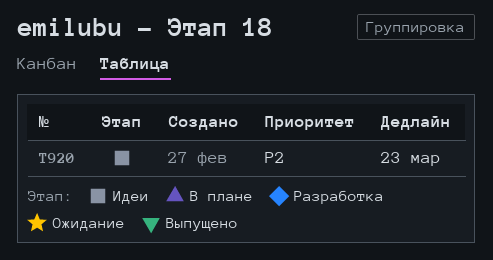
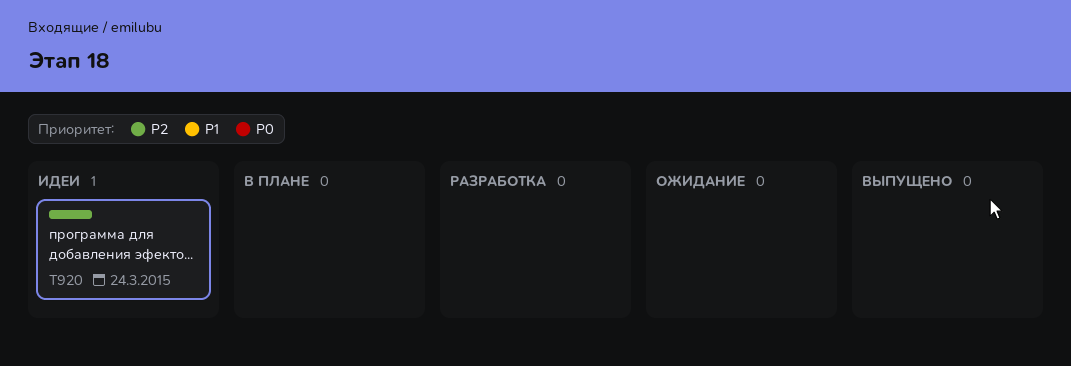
T920, due: Mar 23 -> Mar 24

